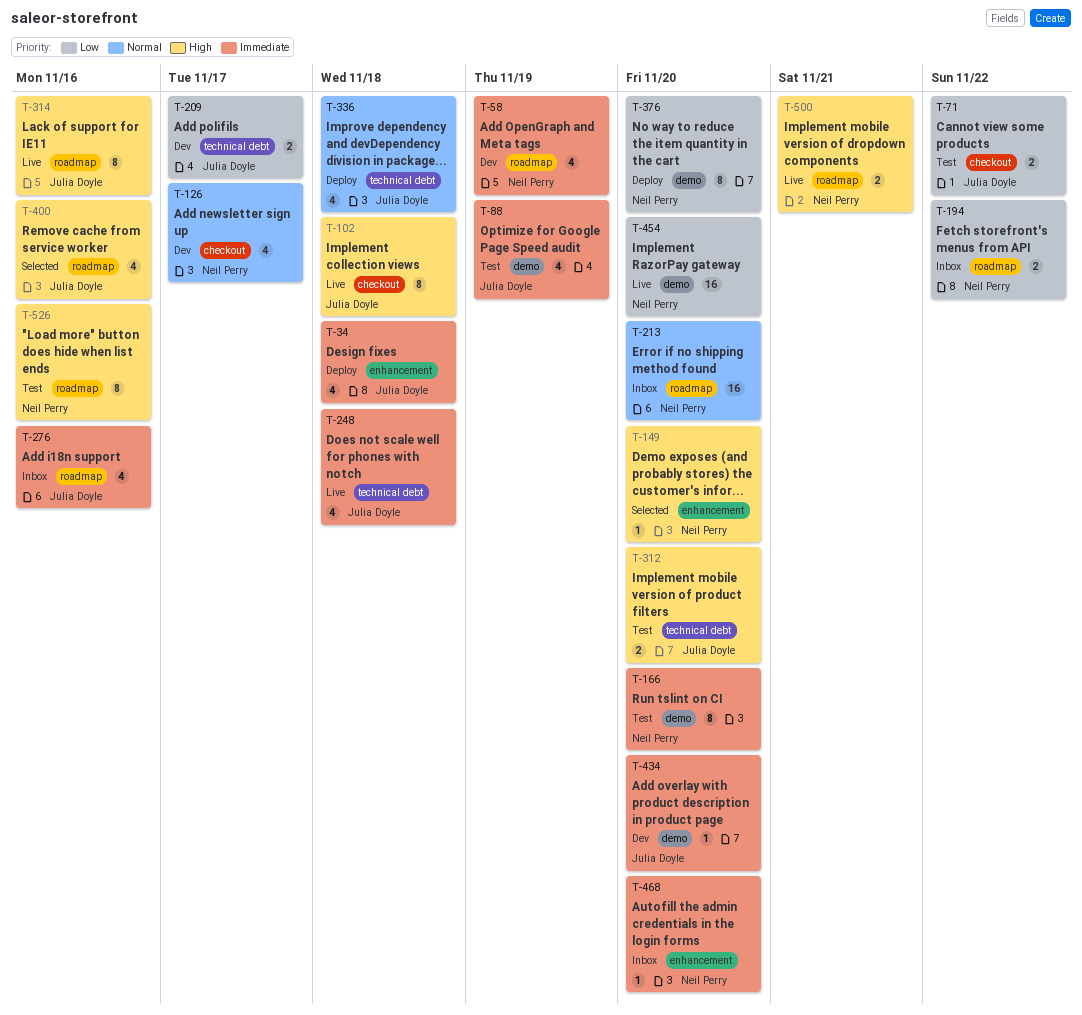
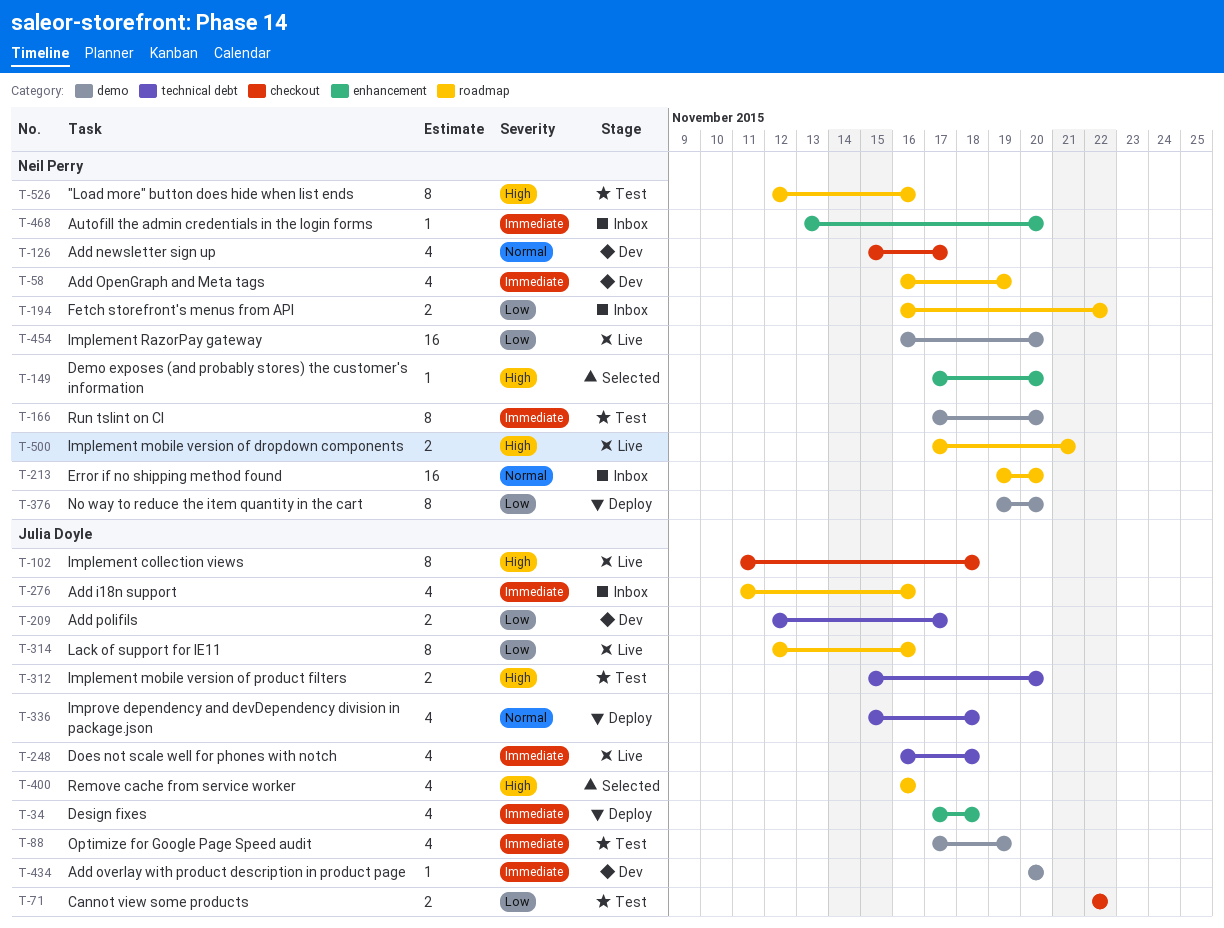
T-314, priority: High -> Low

